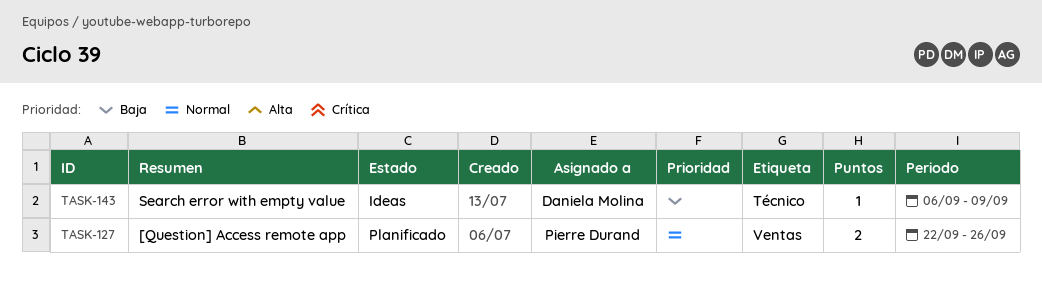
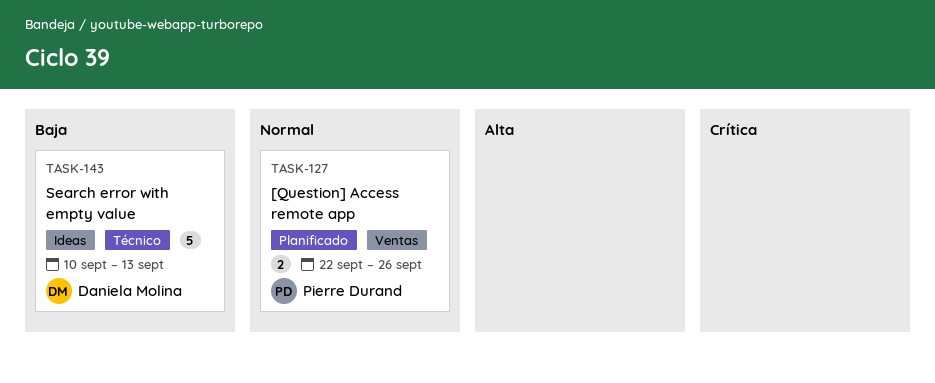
TASK-143, estimate: 1 -> 5
TASK-143, start: Sep 6 -> Sep 10
TASK-143, due: Sep 9 -> Sep 13

